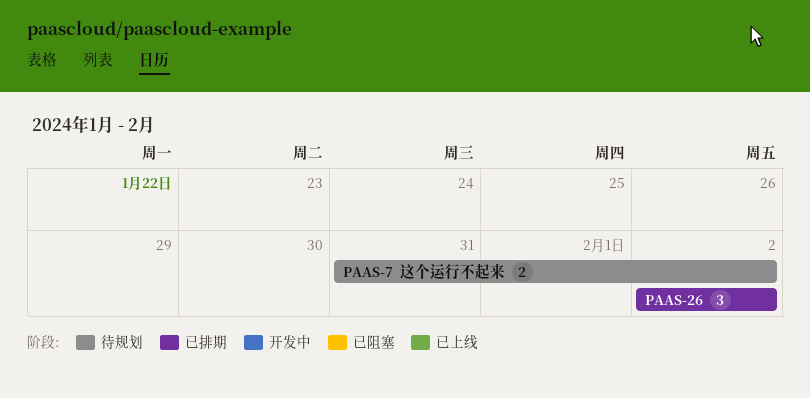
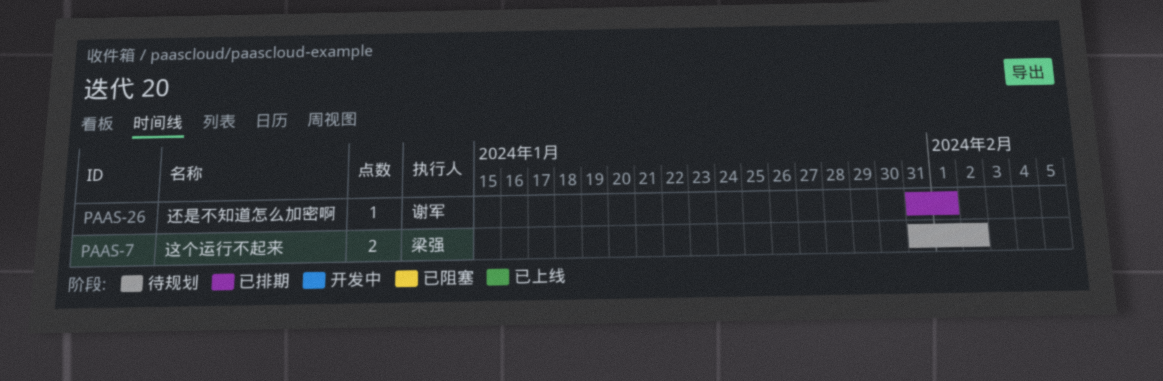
PAAS-26, estimate: 3 -> 1
PAAS-26, start: Feb 2 -> Jan 31
PAAS-26, due: Feb 2 -> Feb 1

